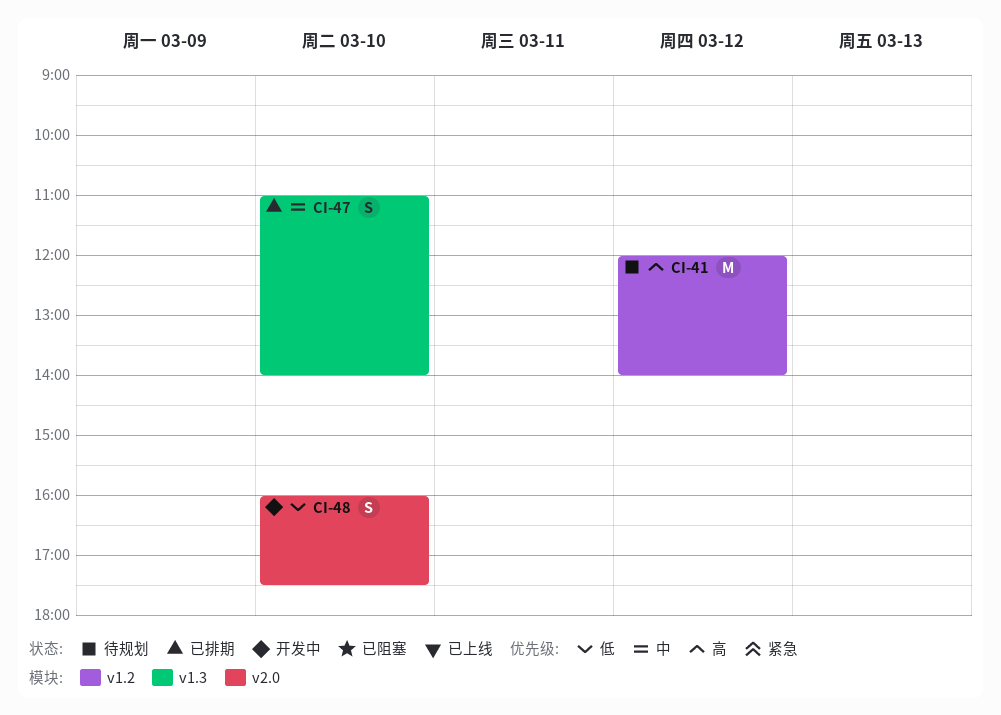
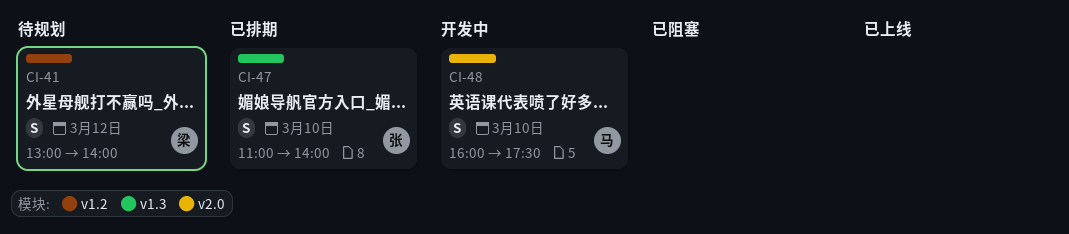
CI-41, estimate: M -> S
CI-41, begins: 12:00 -> 13:00

